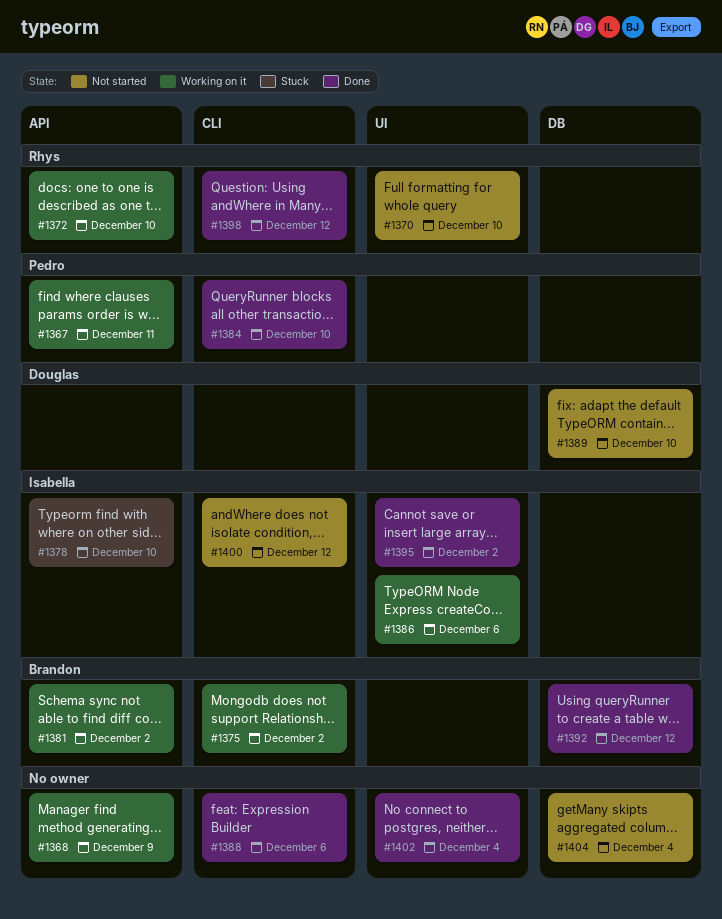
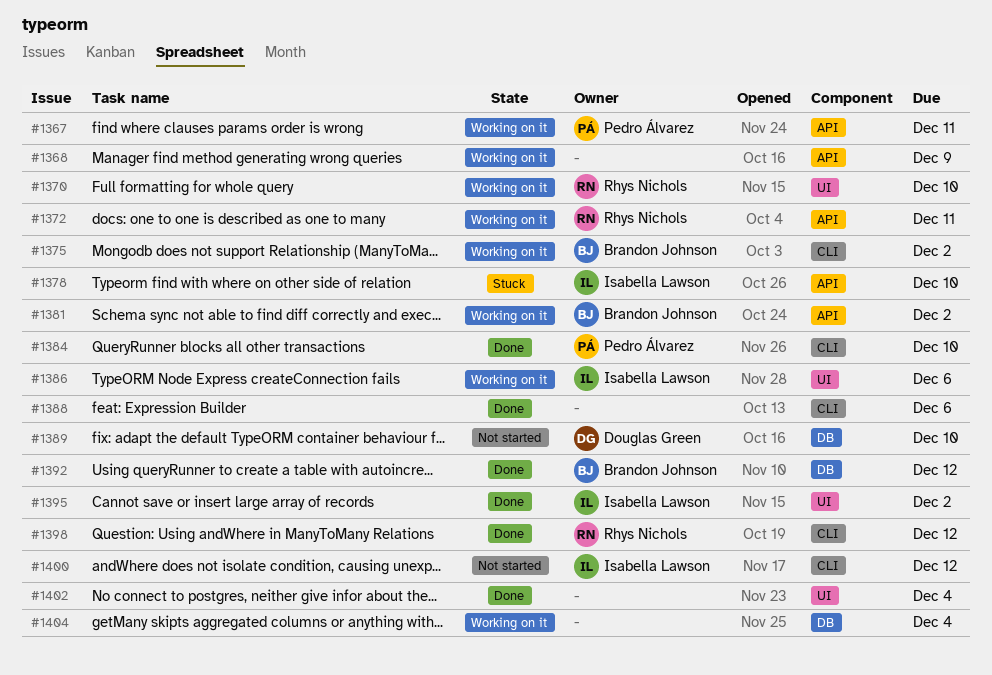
#1370, status: Not started -> Working on it
#1372, due: Dec 10 -> Dec 11
#1404, status: Not started -> Working on it

